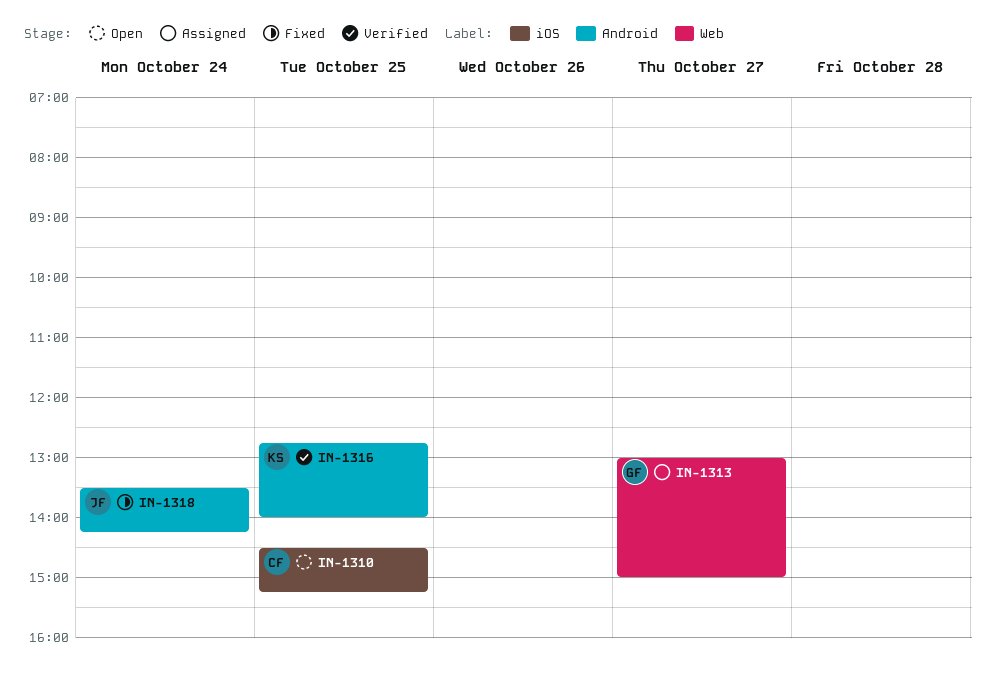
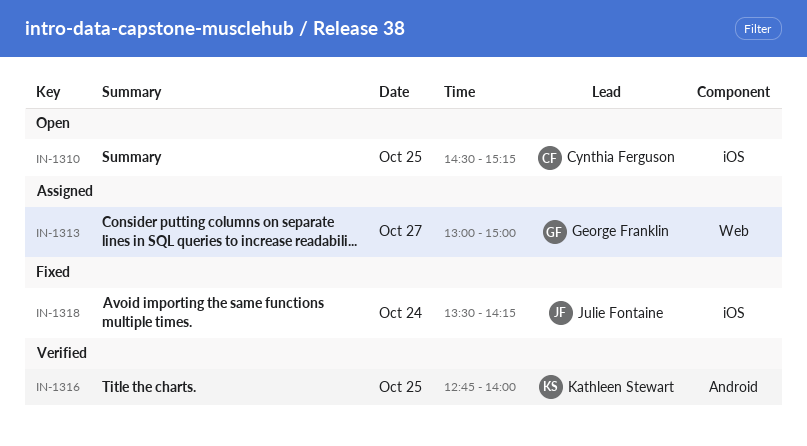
IN-1318, label: Android -> iOS

